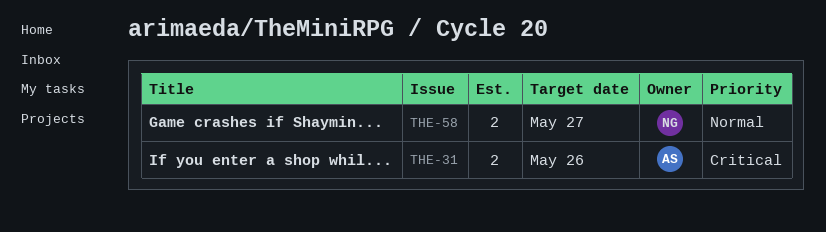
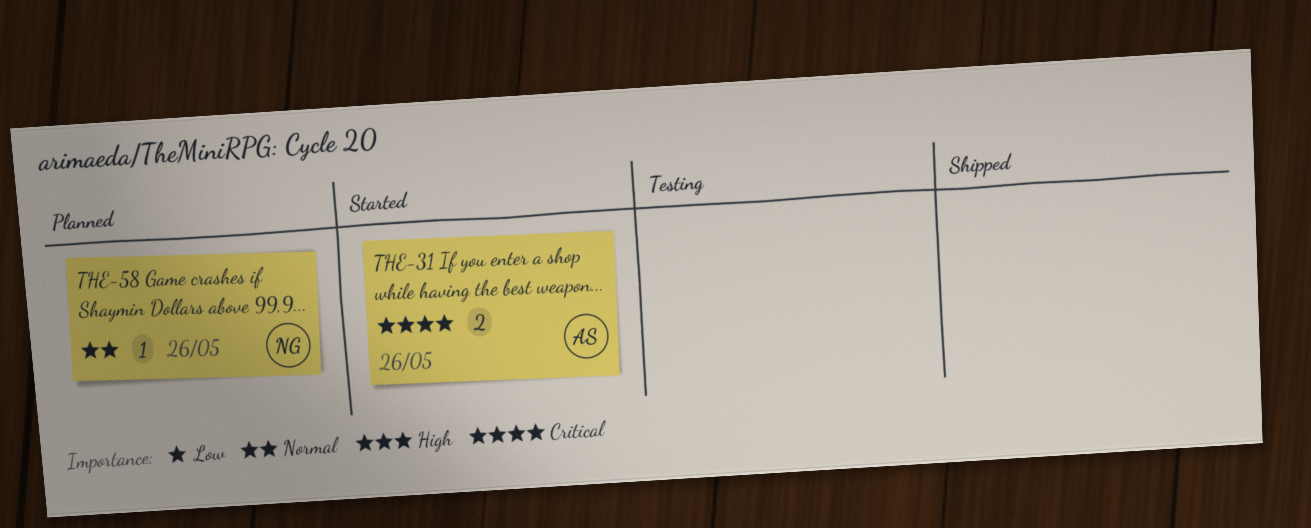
THE-58, estimate: 2 -> 1
THE-58, due: May 27 -> May 26

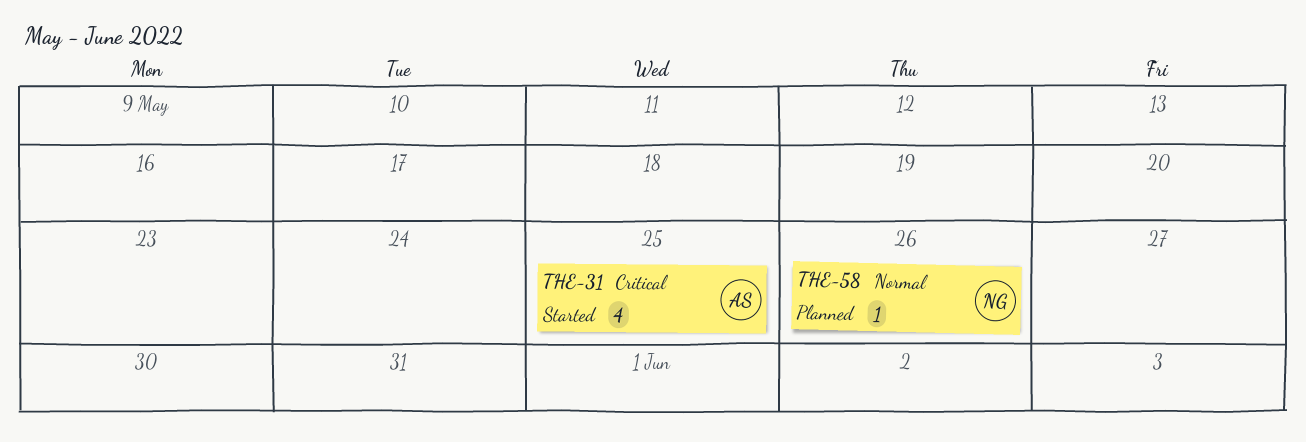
THE-31, estimate: 2 -> 4
THE-31, due: May 26 -> May 25

